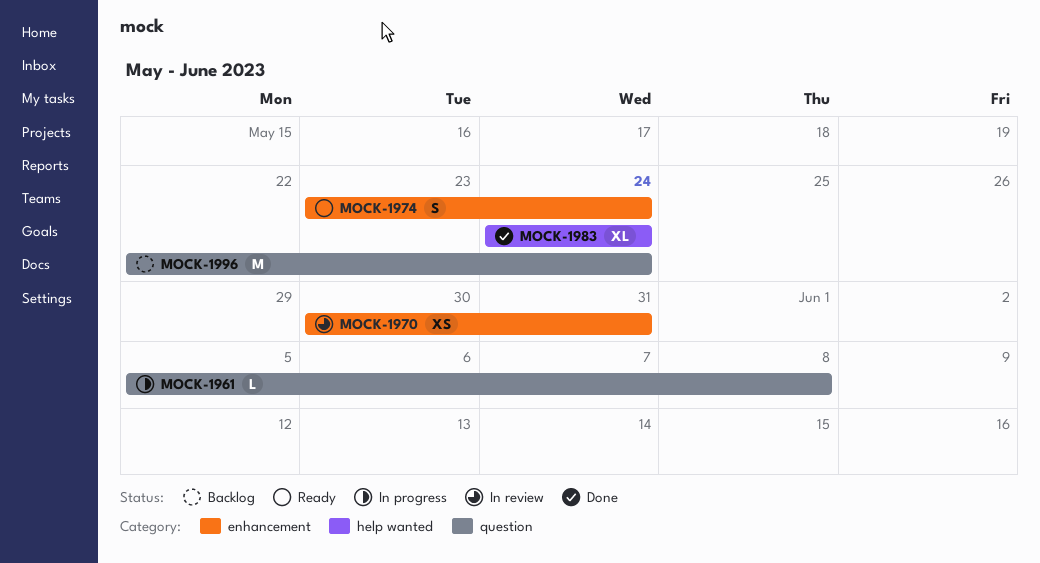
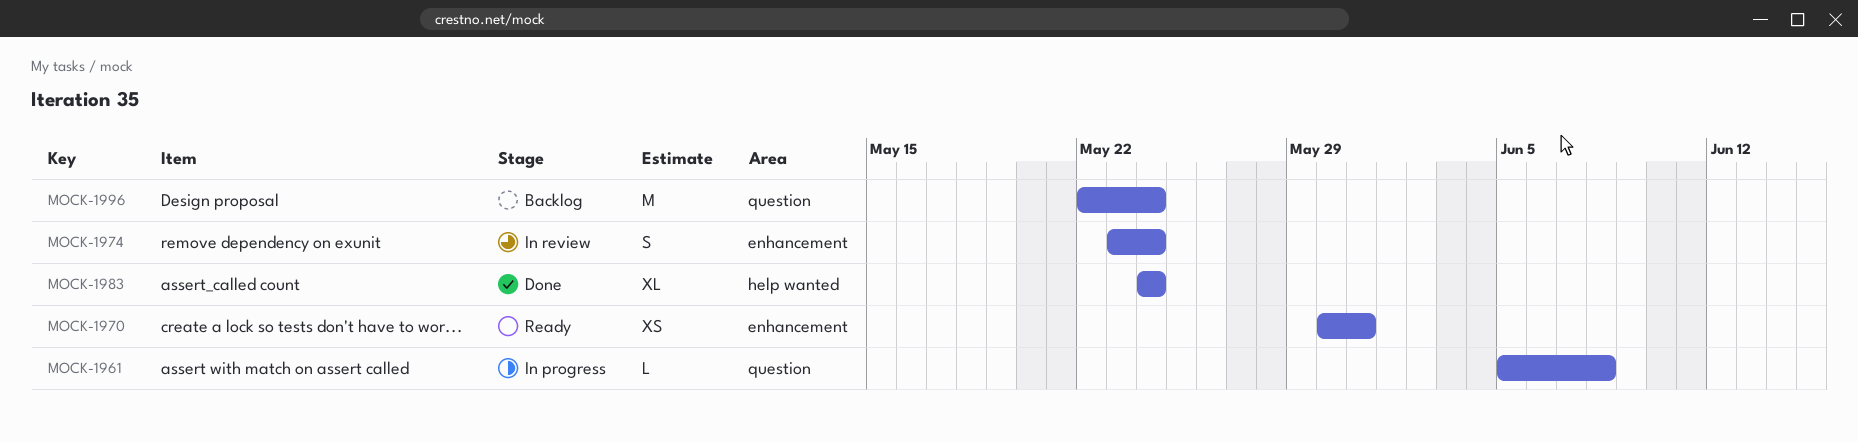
MOCK-1970, status: In review -> Ready
MOCK-1974, status: Ready -> In review

